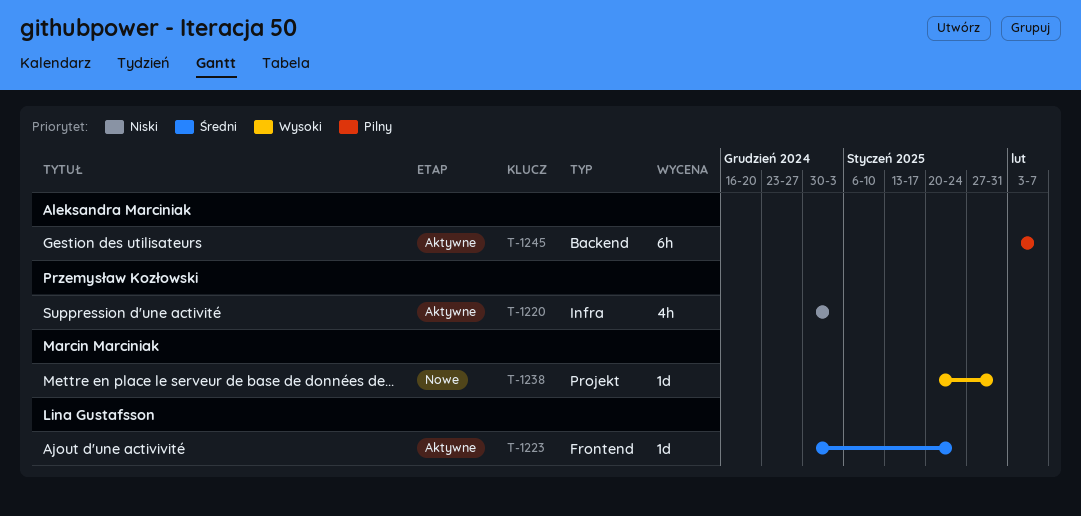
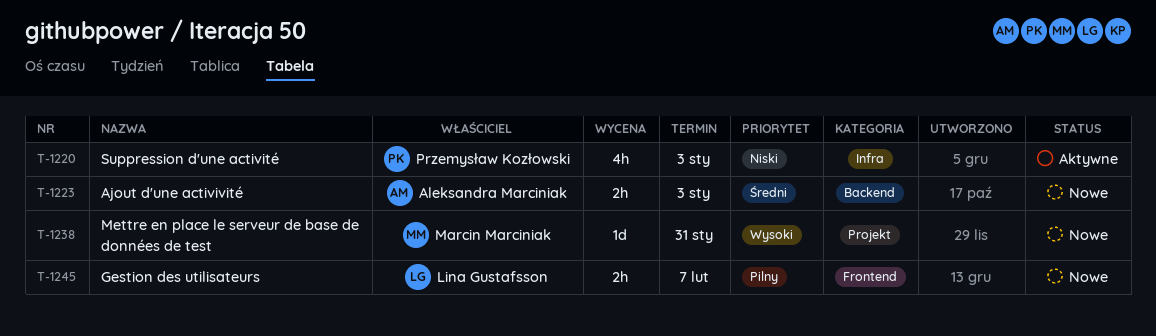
T-1223, status: Aktywne -> Nowe
T-1223, owner: Lina Gustafsson -> Aleksandra Marciniak
T-1223, label: Frontend -> Backend
T-1223, estimate: 1d -> 2h
T-1223, due: Jan 24 -> Jan 3
T-1245, status: Aktywne -> Nowe
T-1245, owner: Aleksandra Marciniak -> Lina Gustafsson
T-1245, label: Backend -> Frontend
T-1245, estimate: 6h -> 2h

